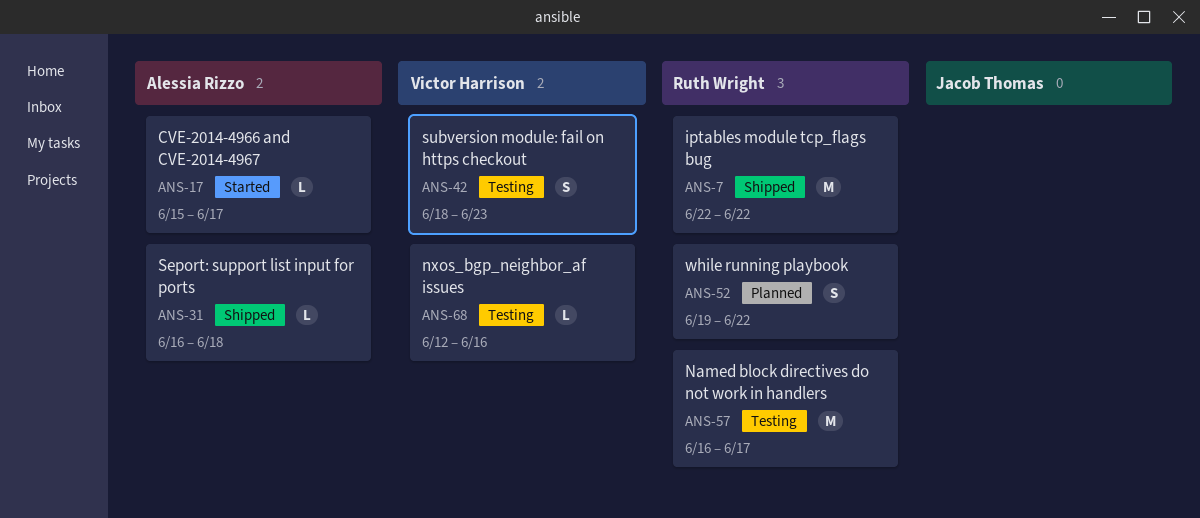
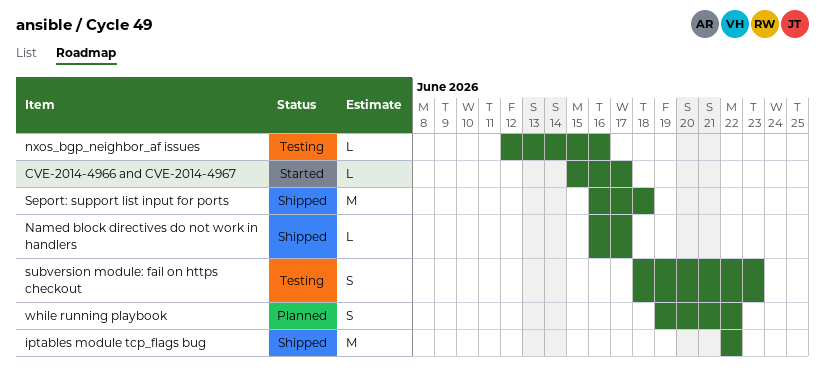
Named block directives do not work in handlers, status: Testing -> Shipped
Named block directives do not work in handlers, estimate: M -> L
Seport: support list input for ports, estimate: L -> M

